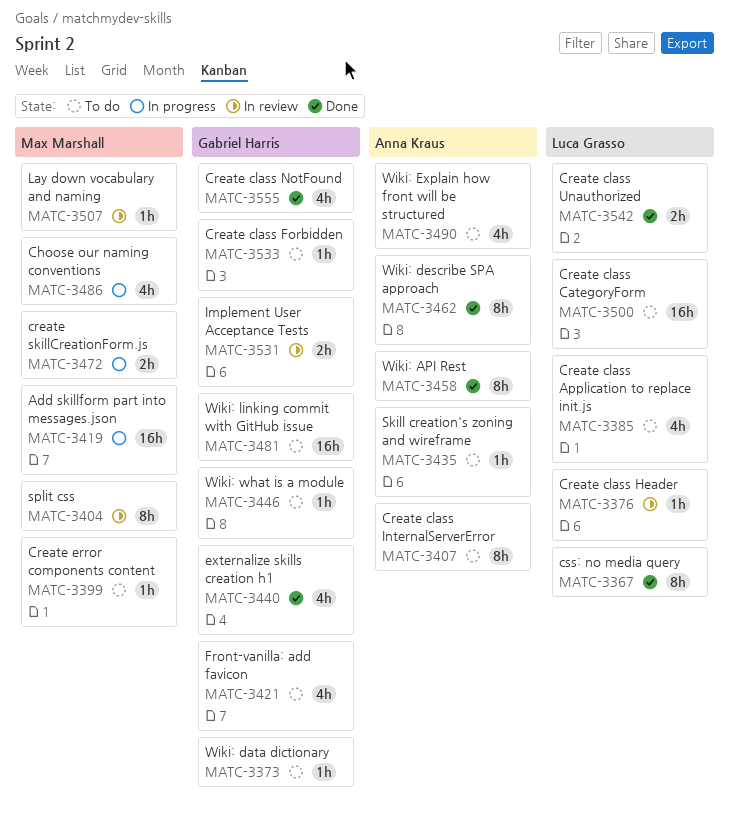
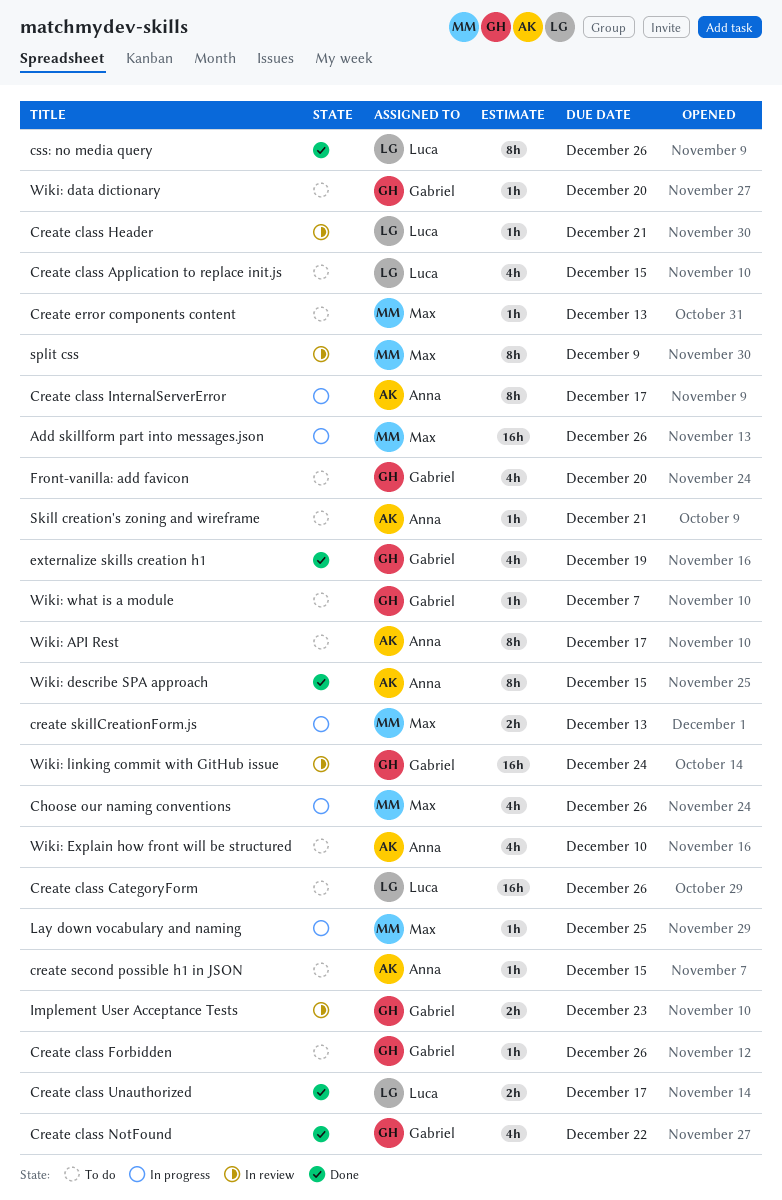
Create class InternalServerError, status: To do -> In progress
create second possible h1 in JSON: none -> present
Lay down vocabulary and naming, status: In review -> In progress
Wiki: API Rest, status: Done -> To do
Wiki: linking commit with GitHub issue, status: To do -> In review

